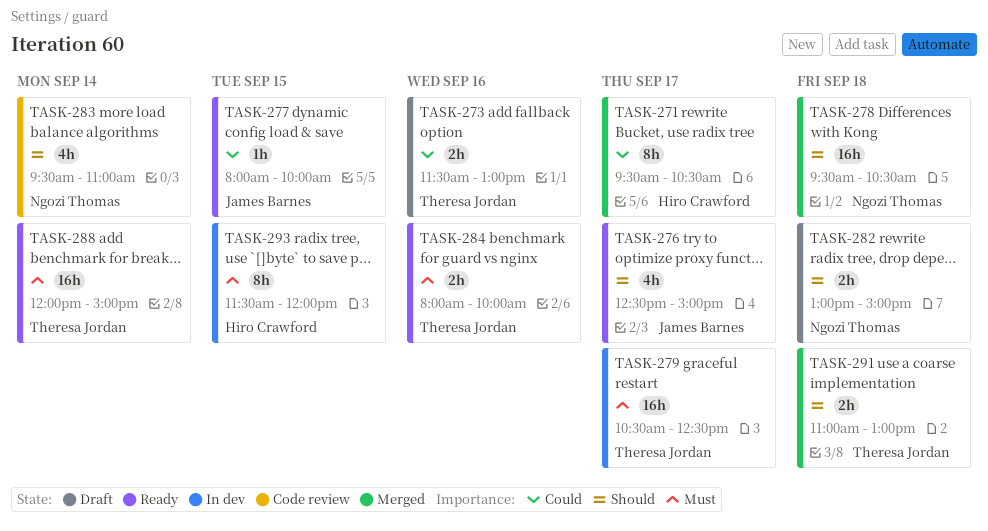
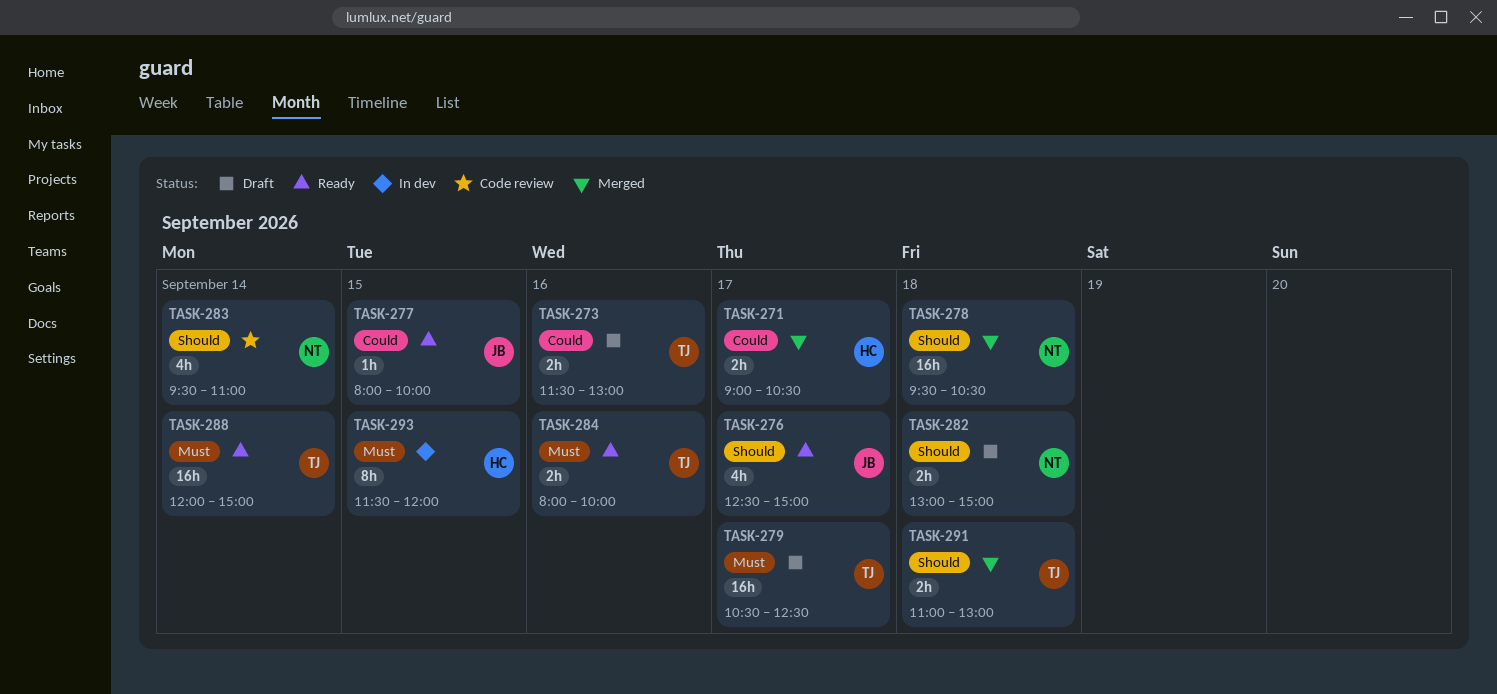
TASK-271, estimate: 8h -> 2h
TASK-271, begins: 09:30 -> 09:00
TASK-279, status: In dev -> Draft

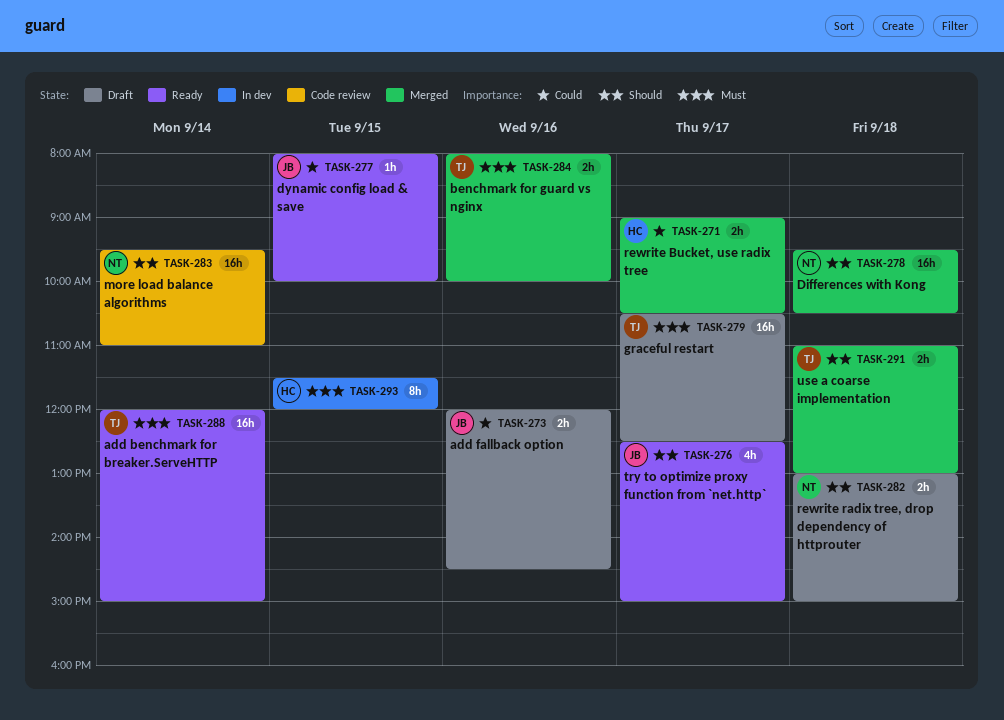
TASK-273, owner: TJ -> JB
TASK-273, begins: 11:30 -> 12:00
TASK-273, ends: 13:00 -> 14:30
TASK-283, estimate: 4h -> 16h
TASK-284, status: Ready -> Merged

